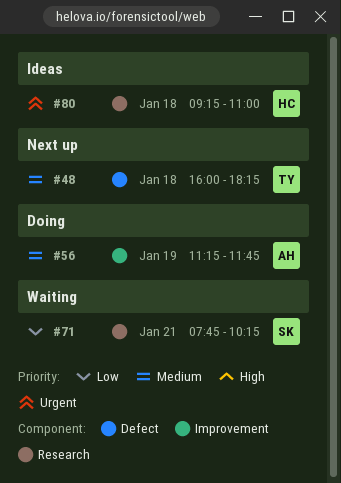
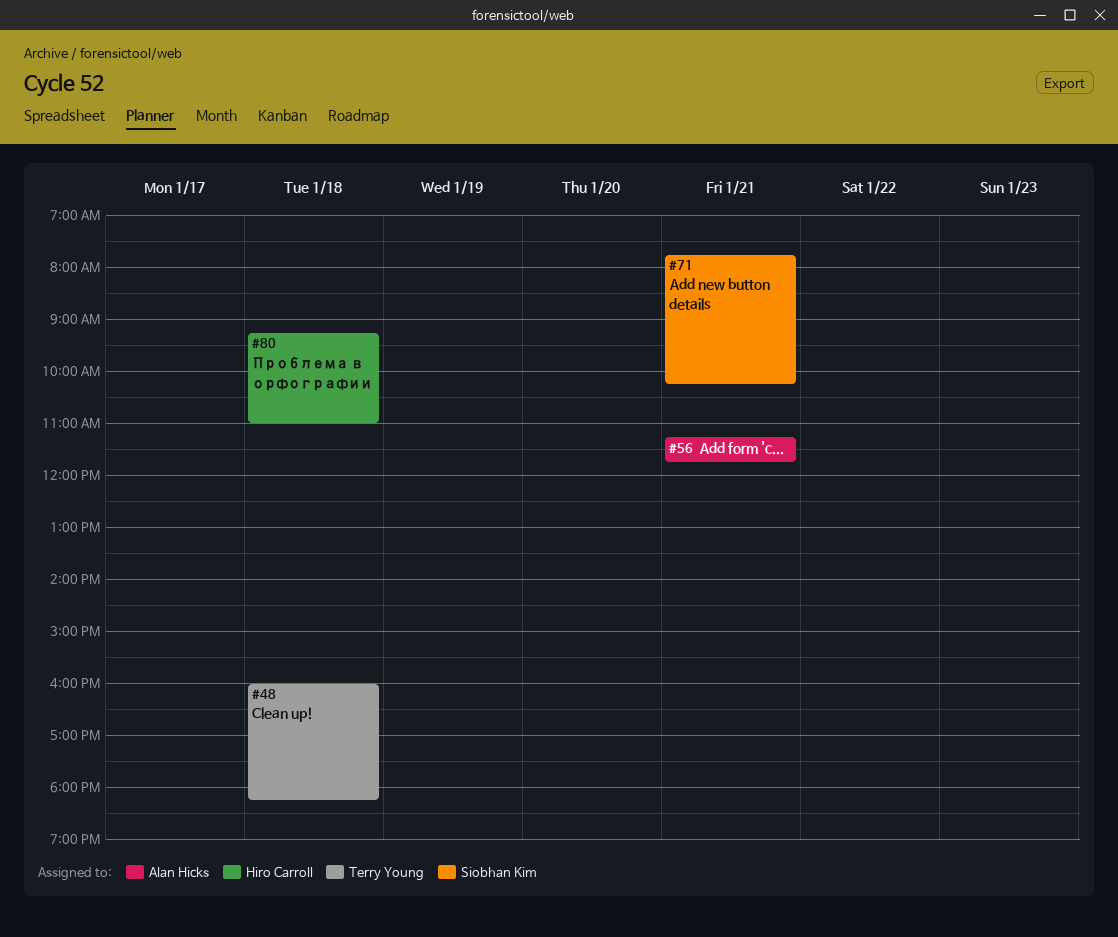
#56, day: Jan 19 -> Jan 21

